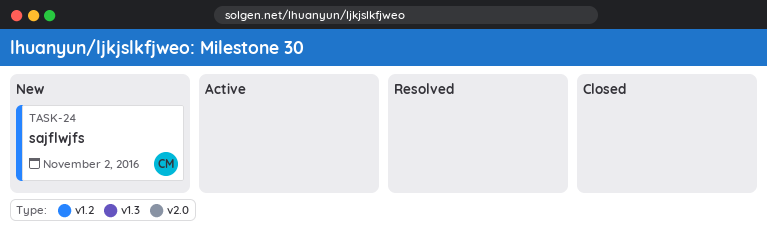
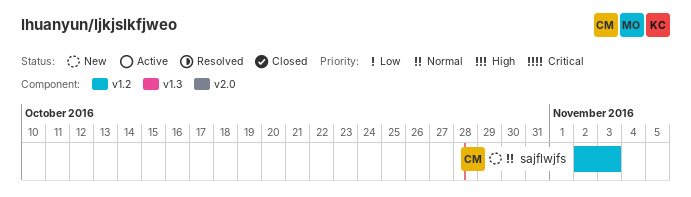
sajflwjfs, due: Nov 2 -> Nov 3

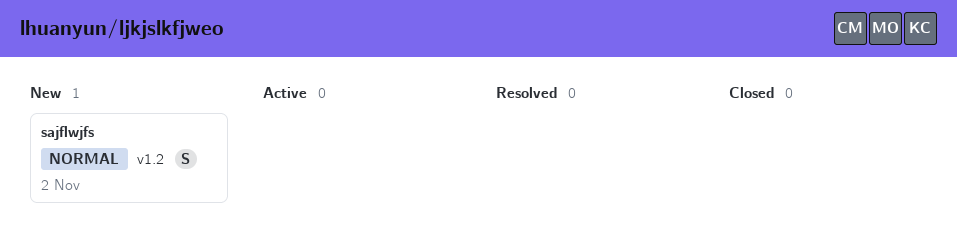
sajflwjfs, due: Nov 3 -> Nov 2

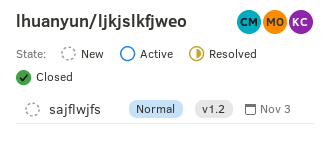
sajflwjfs, due: Nov 2 -> Nov 3

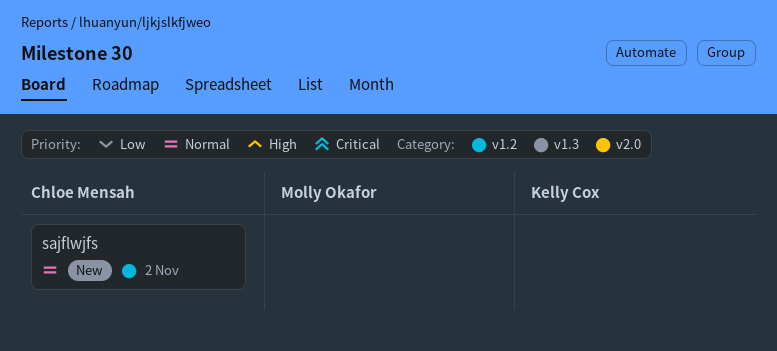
sajflwjfs, due: Nov 3 -> Nov 2

